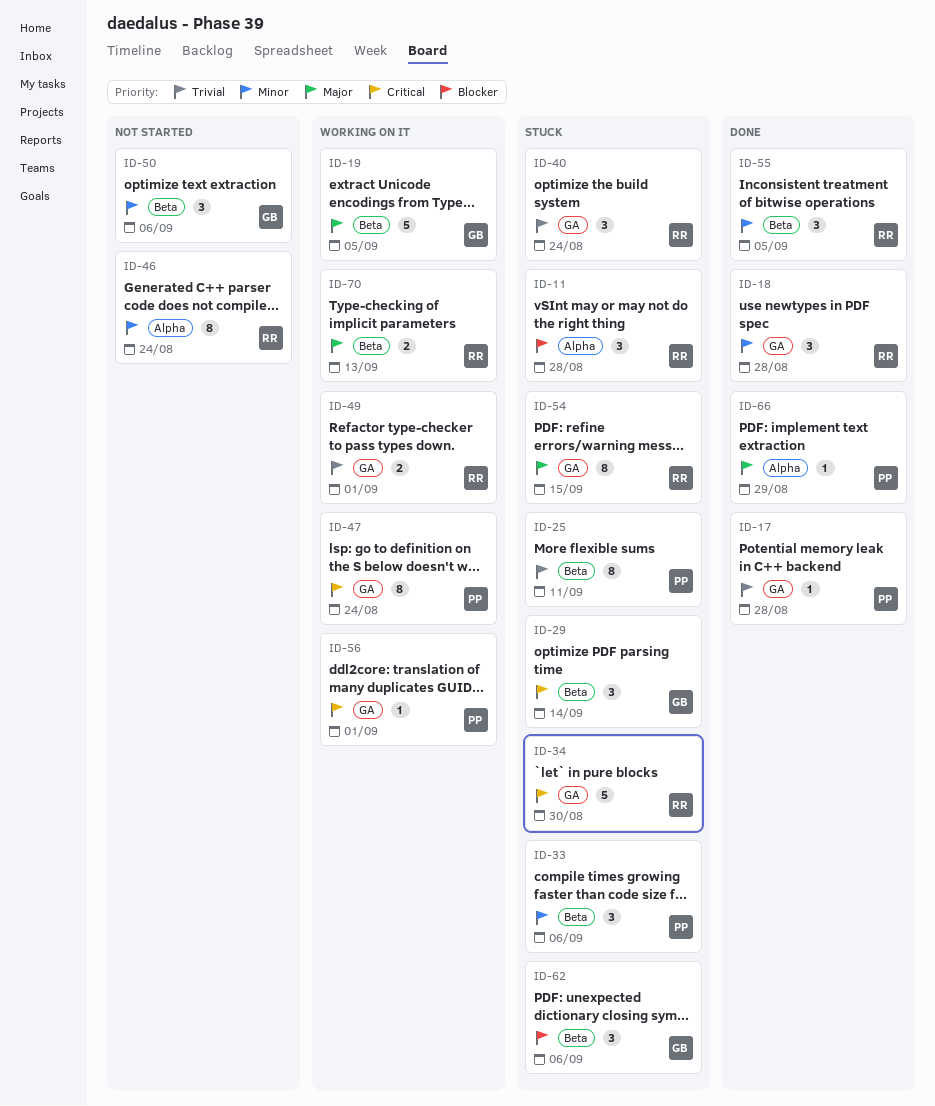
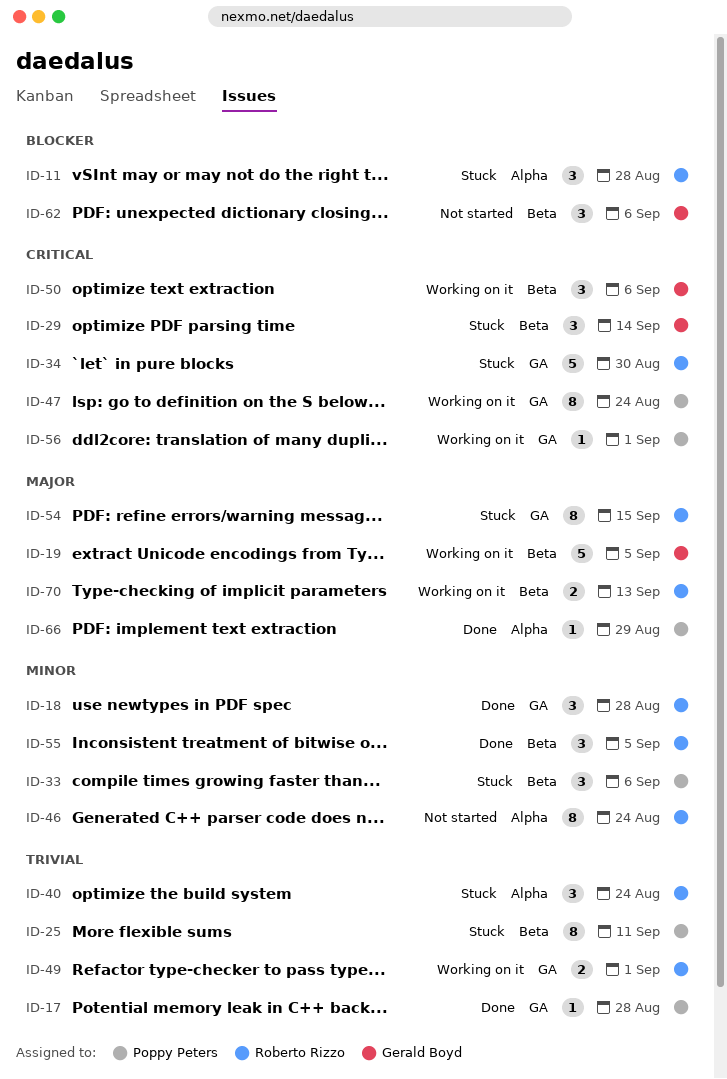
ID-40, label: GA -> Alpha
ID-50, status: Not started -> Working on it
ID-50, priority: Minor -> Critical
ID-62, status: Stuck -> Not started

